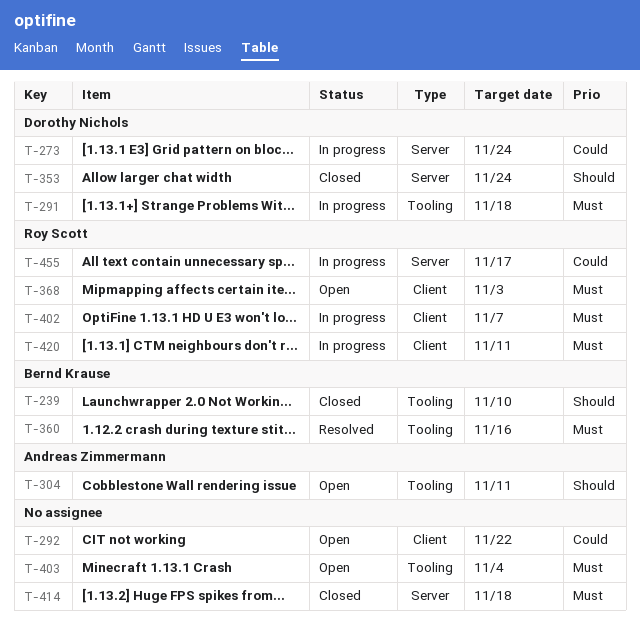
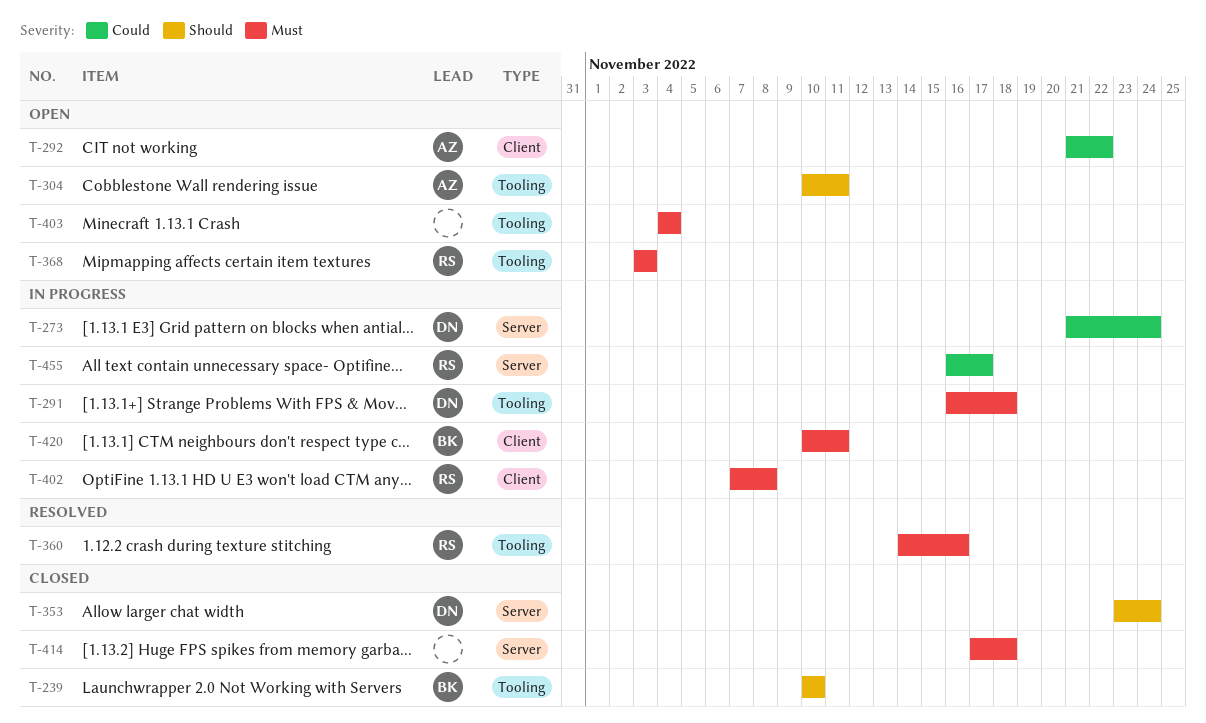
T-292, owner: none -> Andreas Zimmermann
T-360, owner: Bernd Krause -> Roy Scott
T-368, label: Client -> Tooling
T-402, due: Nov 7 -> Nov 8
T-420, owner: Roy Scott -> Bernd Krause

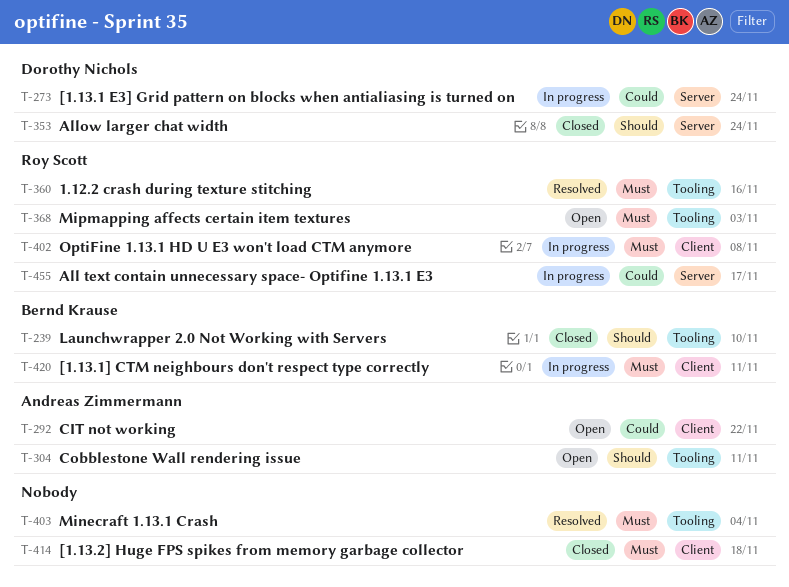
T-291: present -> none
T-403, status: Open -> Resolved
T-414, label: Server -> Client

